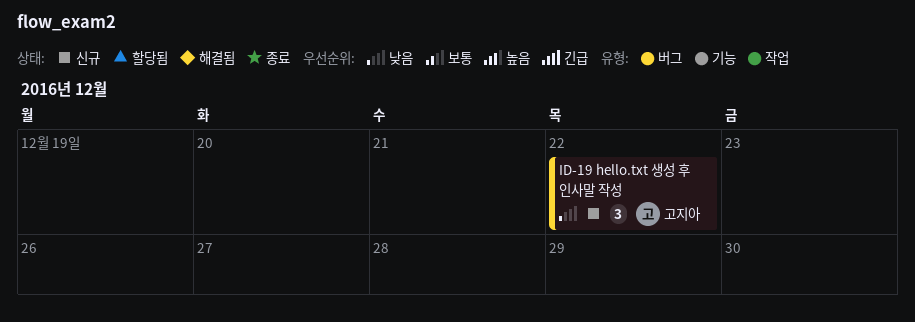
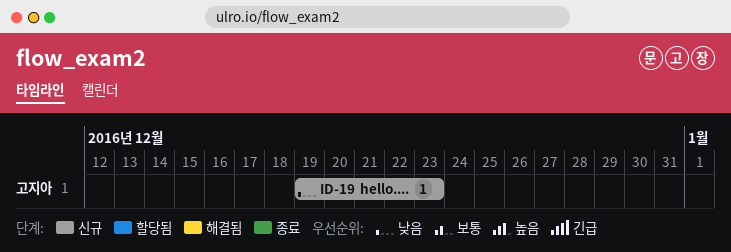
ID-19, estimate: 3 -> 1
ID-19, due: Dec 22 -> Dec 23

